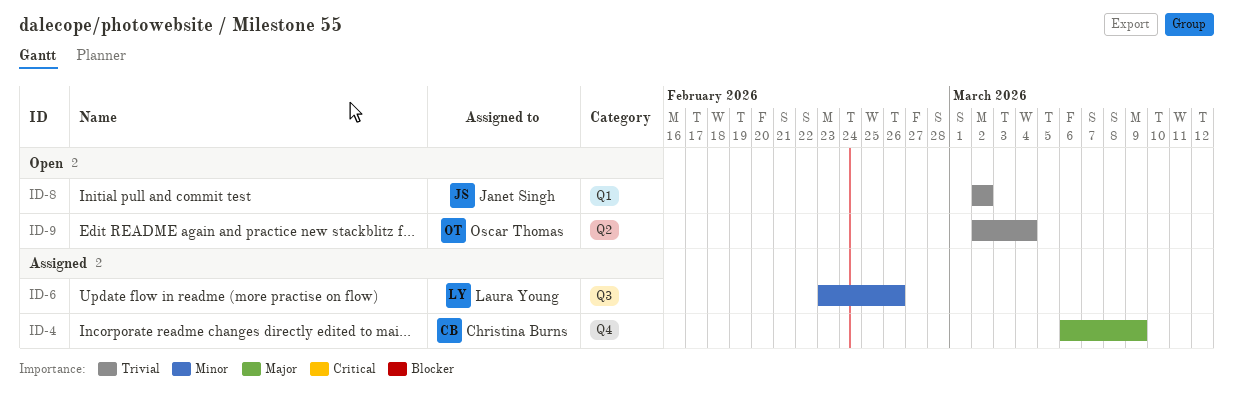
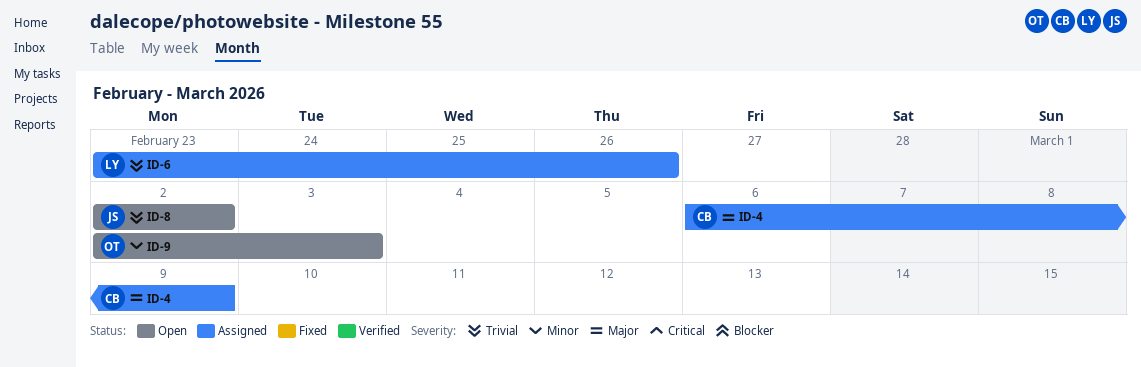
ID-6, priority: Minor -> Trivial
ID-9, priority: Trivial -> Minor
ID-9, due: Mar 4 -> Mar 3

